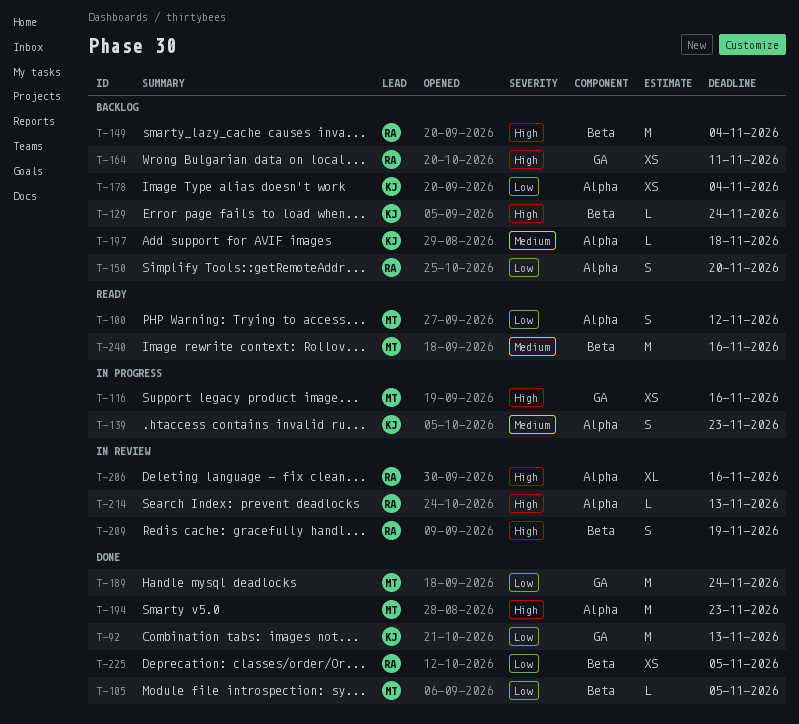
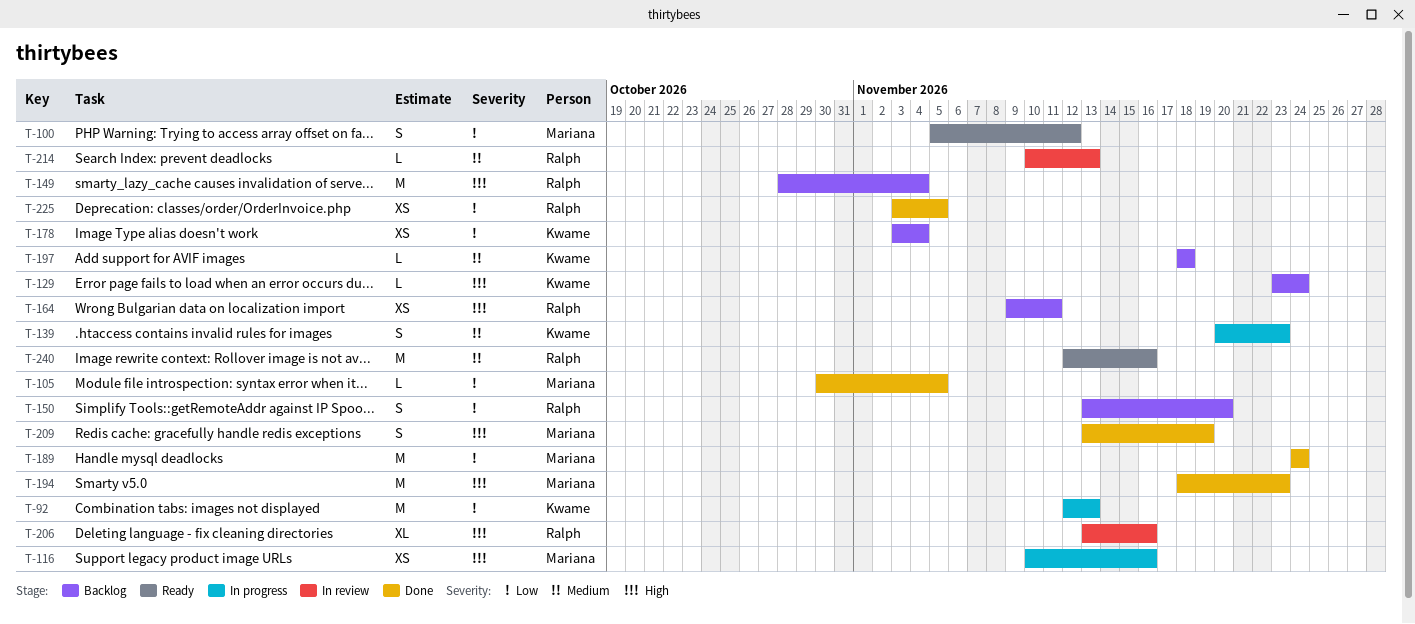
T-92, status: Done -> In progress
T-209, status: In review -> Done
T-209, owner: Ralph -> Mariana
T-214, priority: High -> Medium
T-240, owner: Mariana -> Ralph

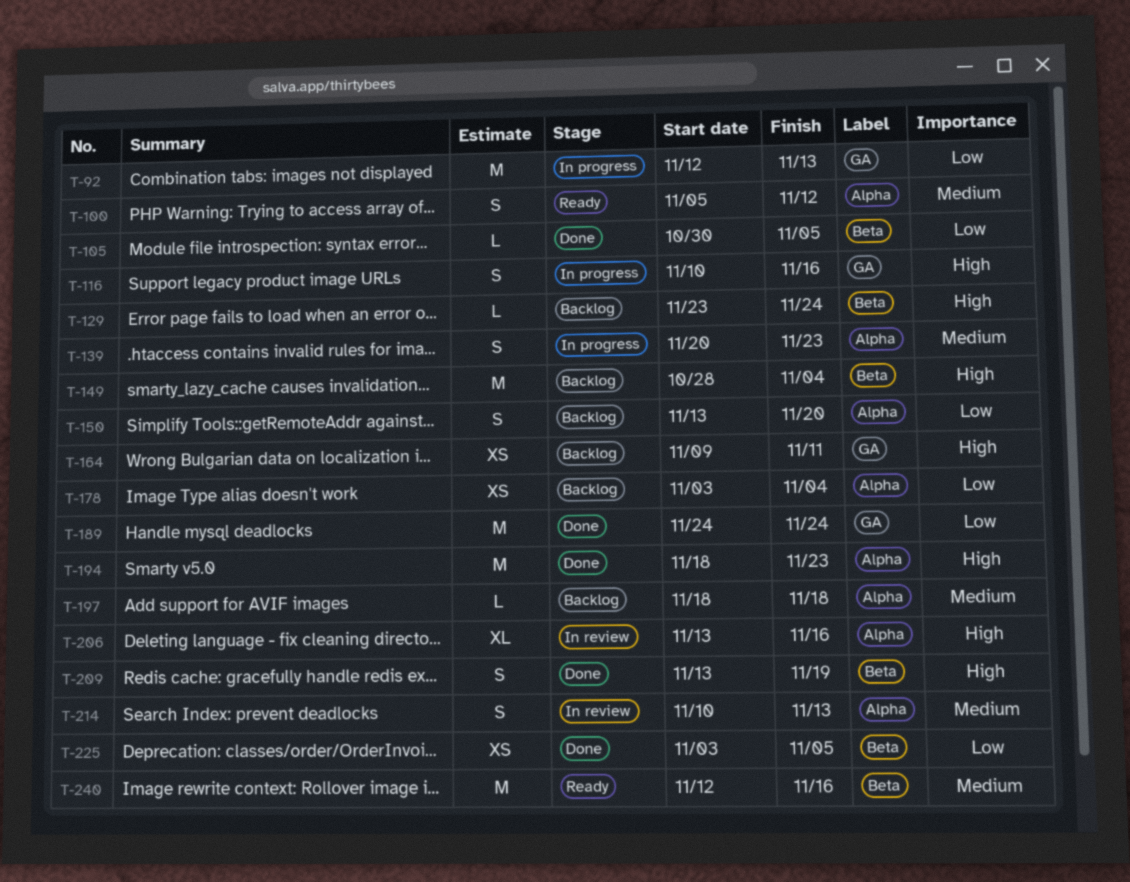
T-100, priority: Low -> Medium
T-116, estimate: XS -> S
T-214, estimate: L -> S

